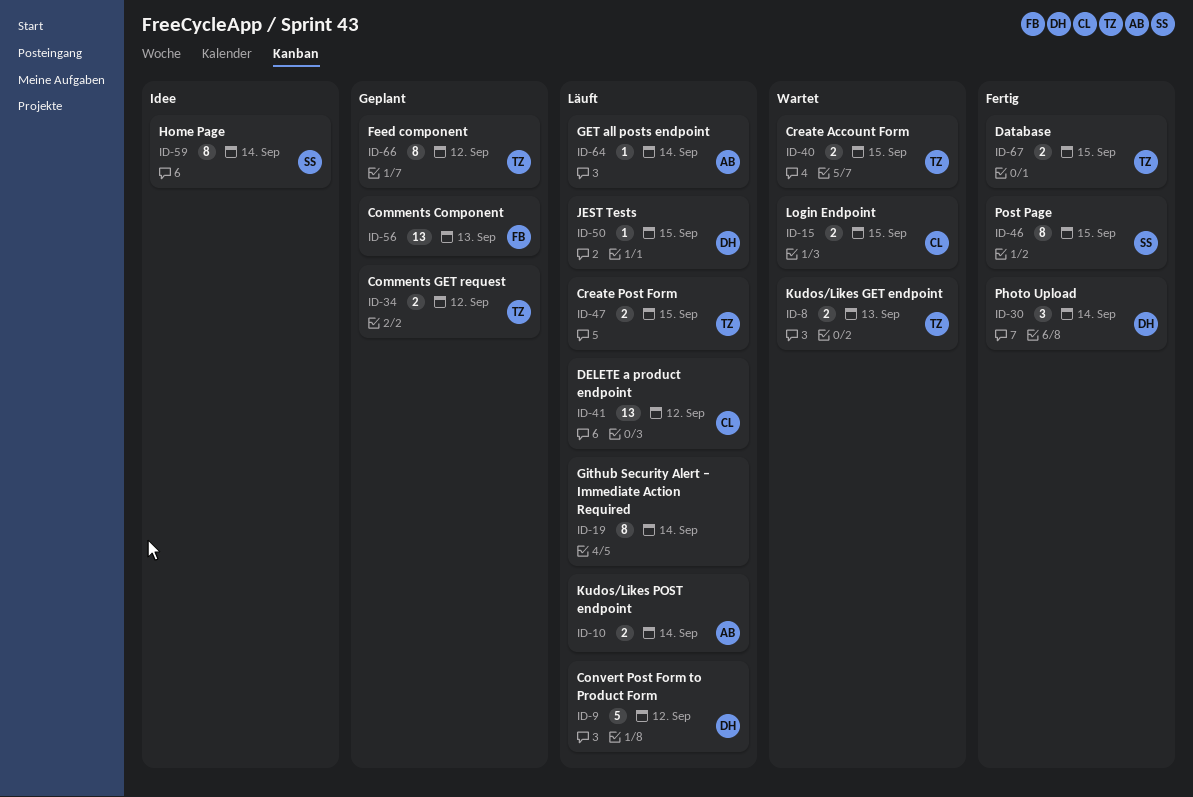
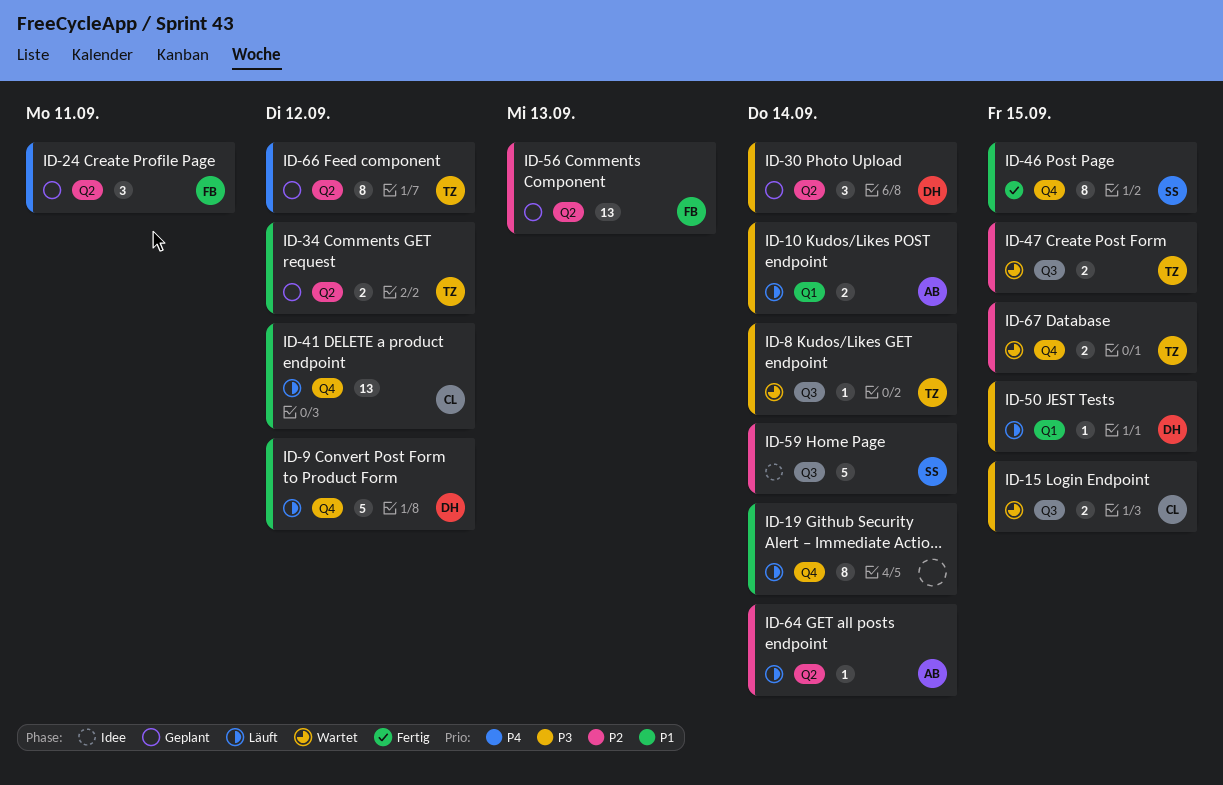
ID-8, estimate: 2 -> 1
ID-8, due: Sep 13 -> Sep 14
ID-24: none -> present
ID-30, status: Fertig -> Geplant
ID-40: present -> none
ID-47, status: Läuft -> Wartet
ID-59, estimate: 8 -> 5
ID-67, status: Fertig -> Wartet

